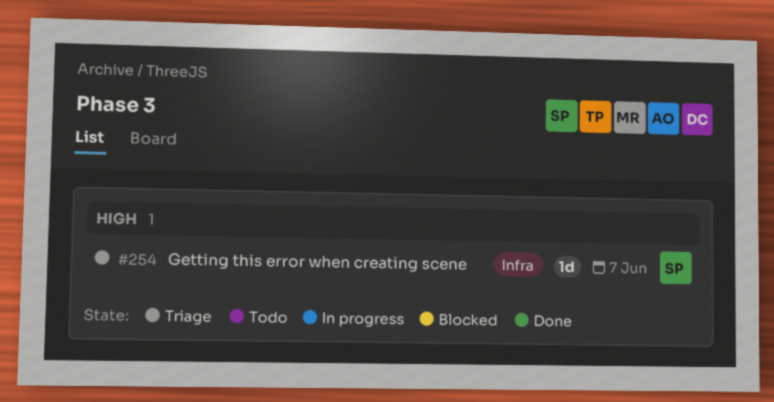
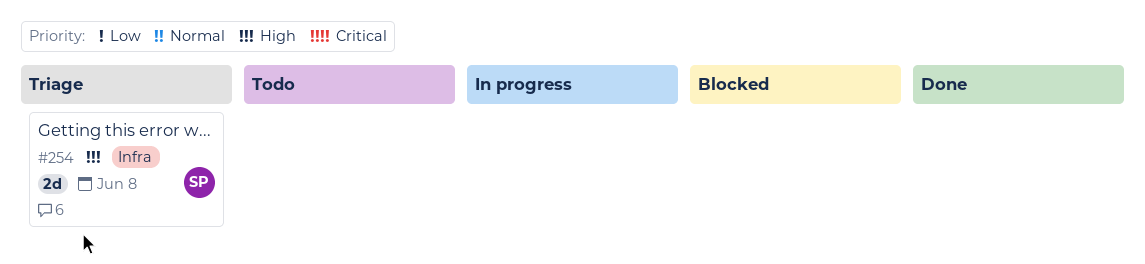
#254, estimate: 1d -> 2d
#254, due: Jun 7 -> Jun 8

